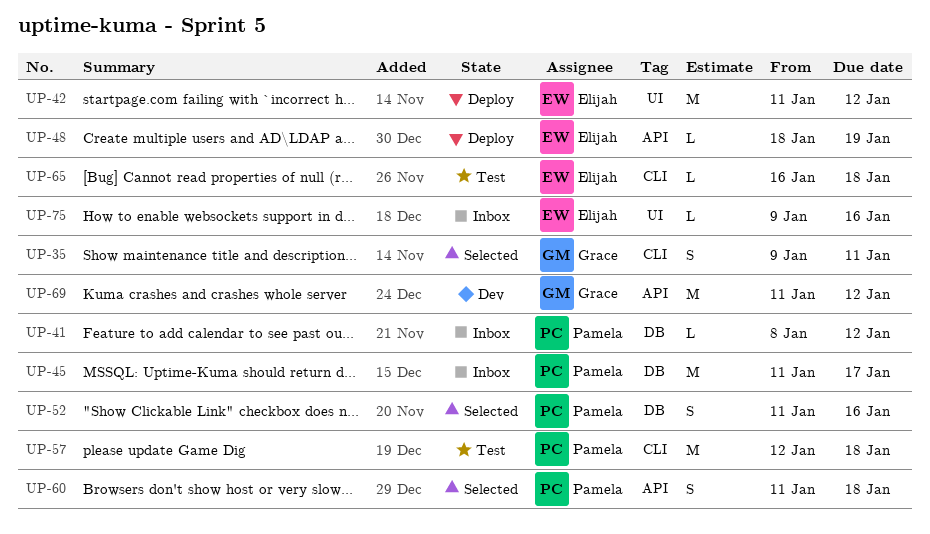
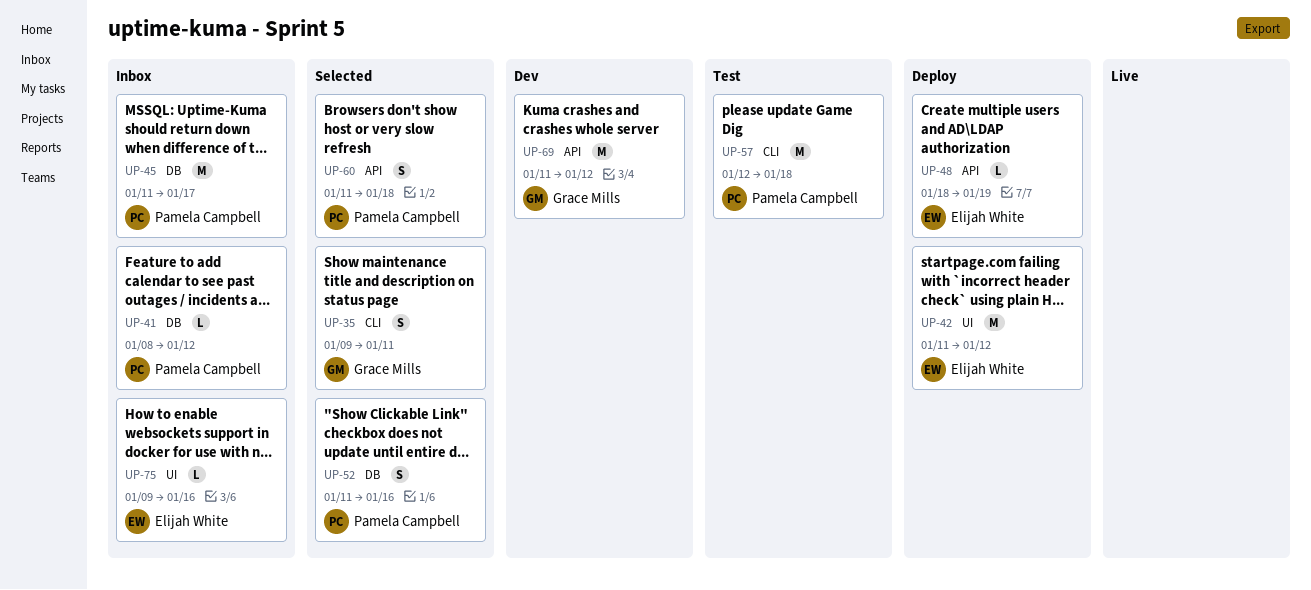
UP-65: present -> none

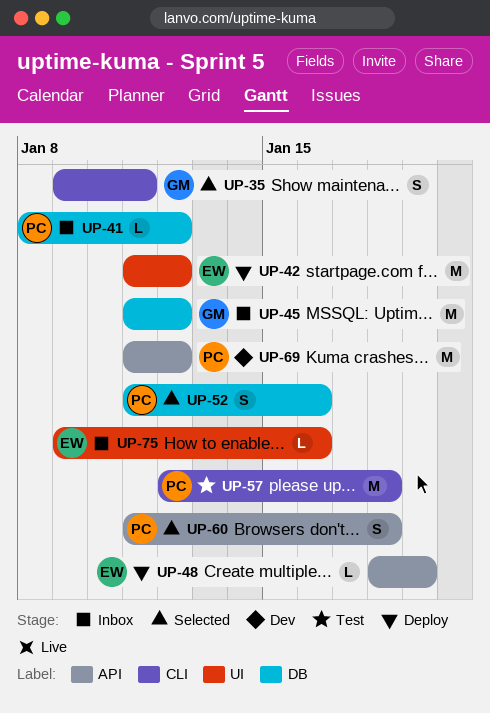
UP-45, owner: Pamela Campbell -> Grace Mills
UP-45, due: Jan 17 -> Jan 12
UP-69, owner: Grace Mills -> Pamela Campbell

